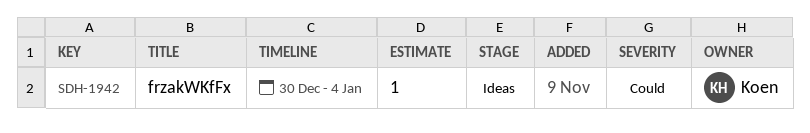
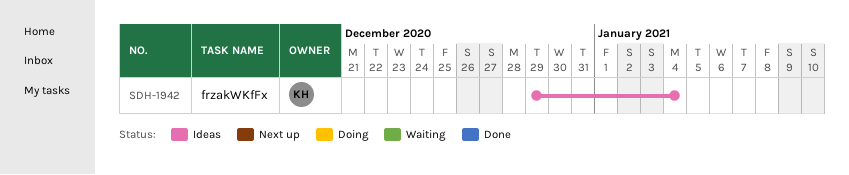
SDH-1942, start: Dec 30 -> Dec 29

